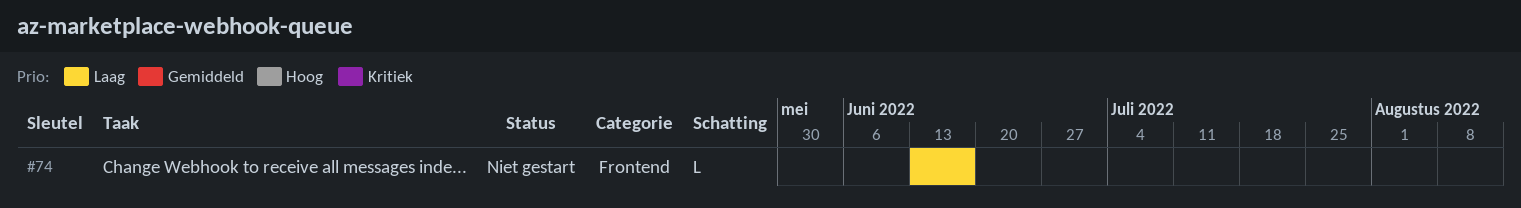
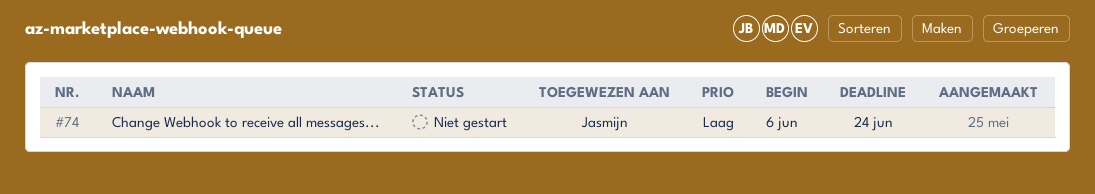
#74, start: Jun 13 -> Jun 6
#74, due: Jun 17 -> Jun 24

